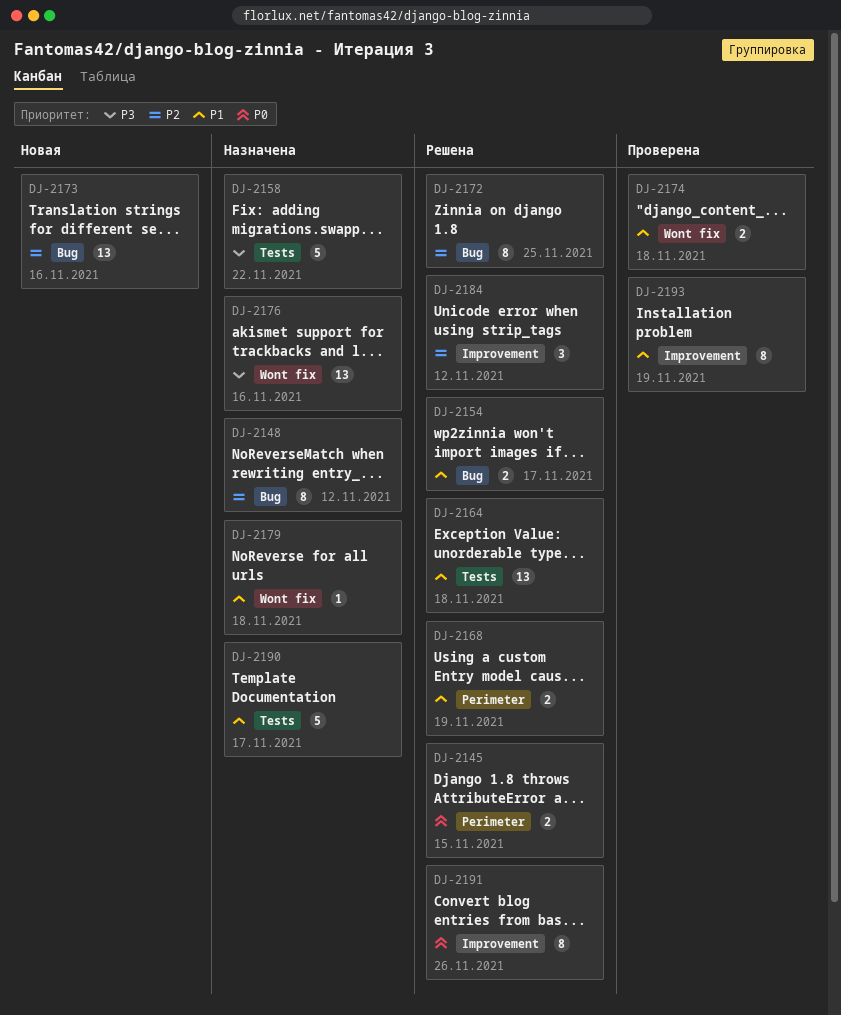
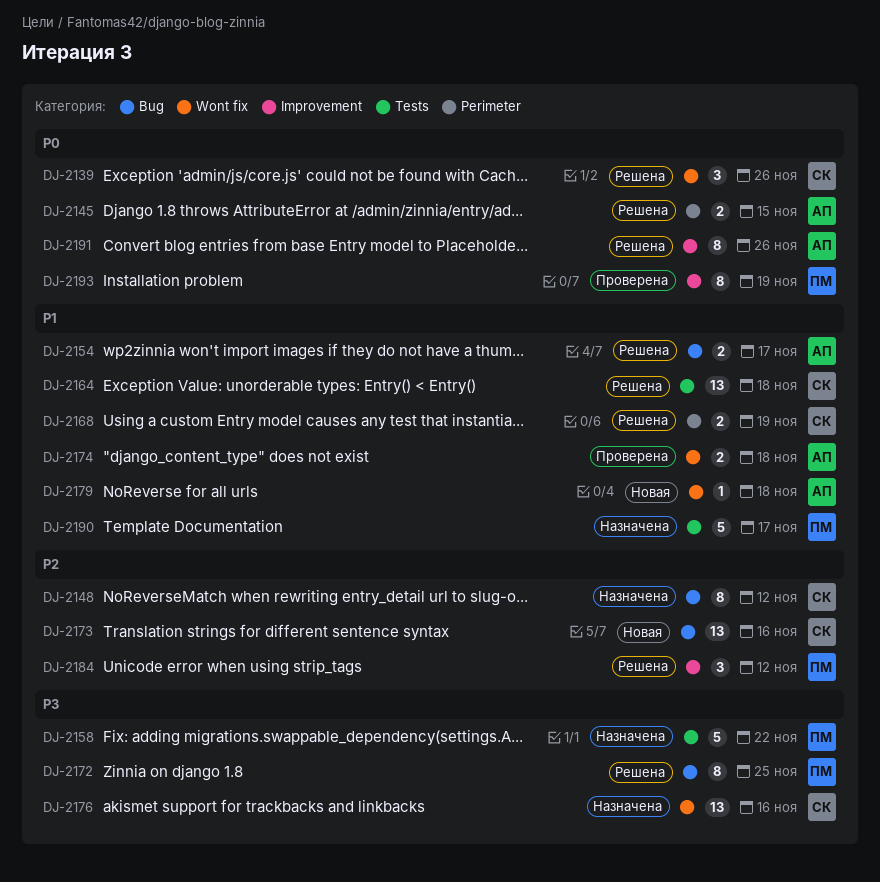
DJ-2139: none -> present
DJ-2172, priority: P2 -> P3
DJ-2179, status: Назначена -> Новая
DJ-2193, priority: P1 -> P0

